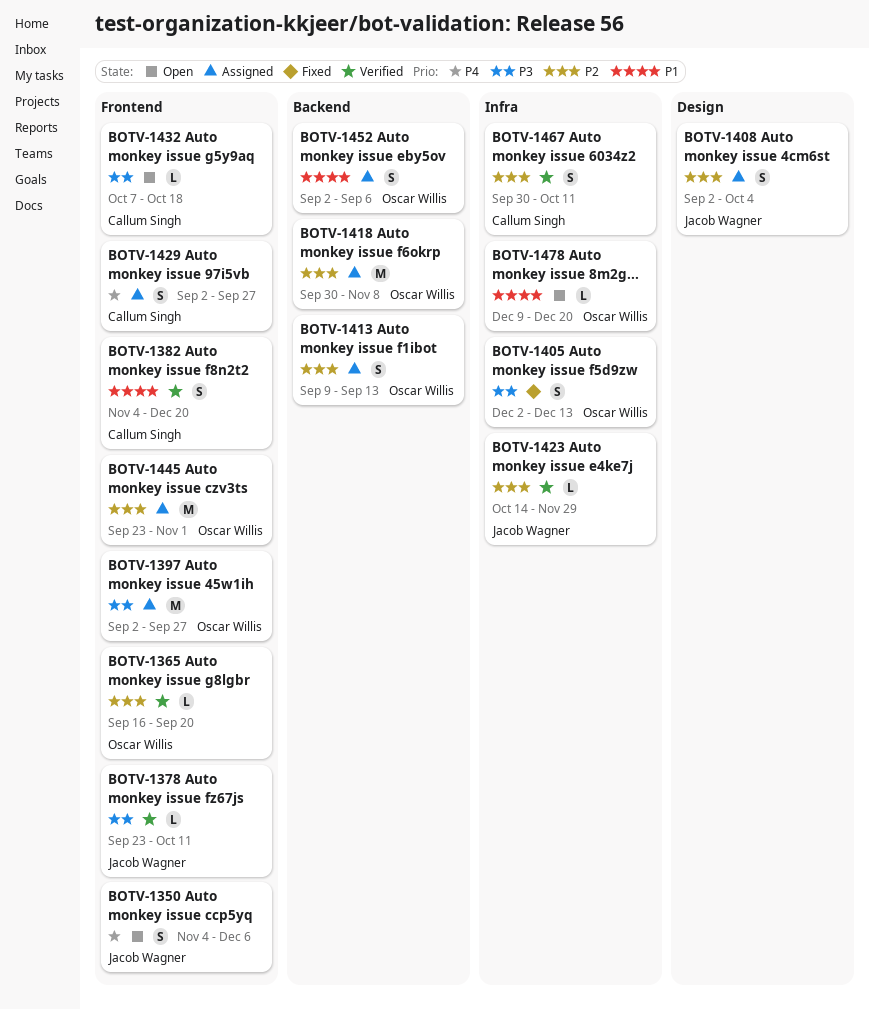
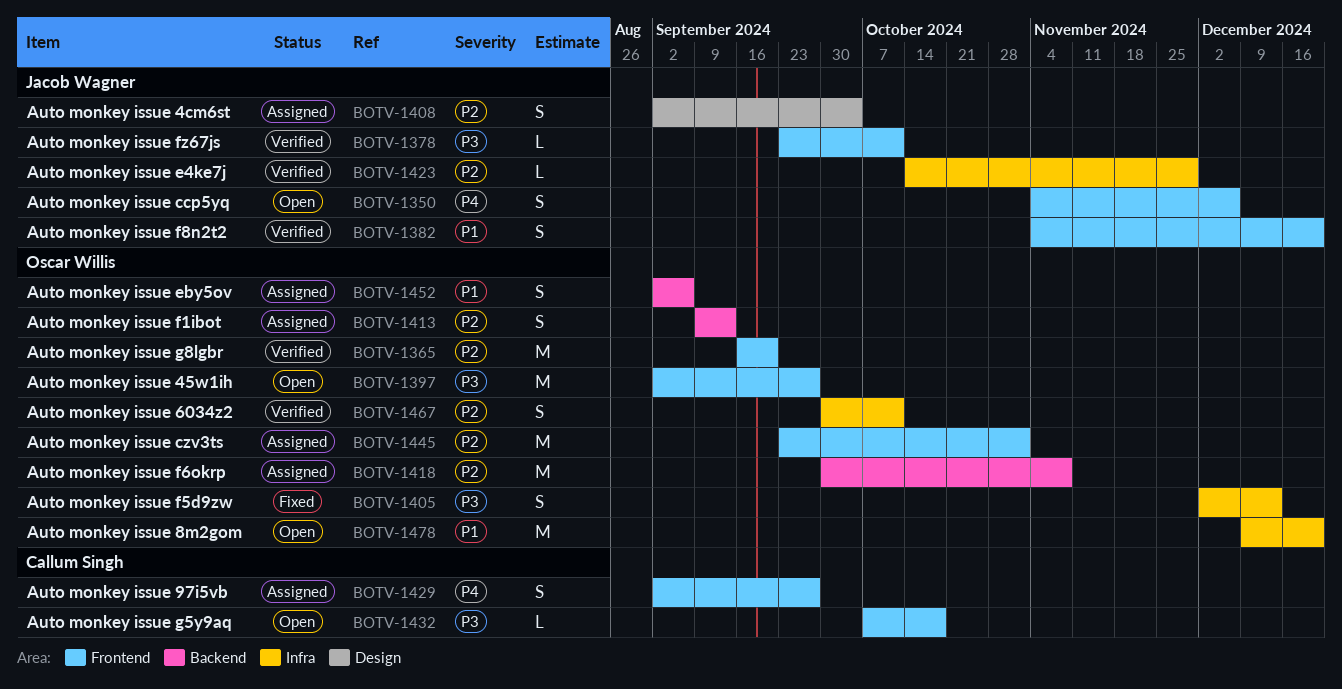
BOTV-1365, estimate: L -> M
BOTV-1382, owner: Callum Singh -> Jacob Wagner
BOTV-1397, status: Assigned -> Open
BOTV-1467, owner: Callum Singh -> Oscar Willis
BOTV-1478, estimate: L -> M

